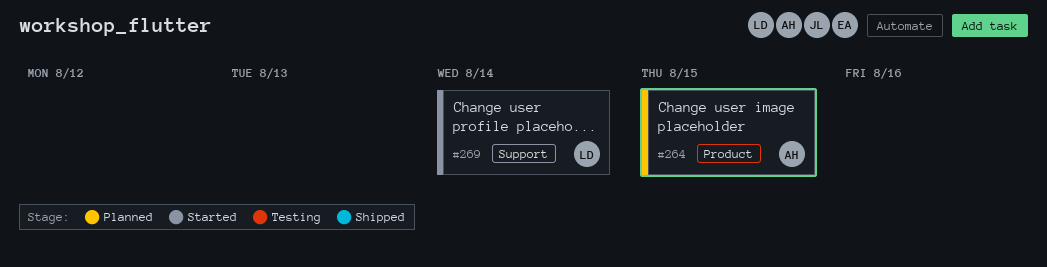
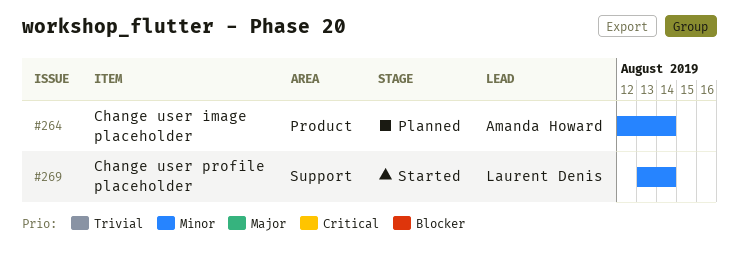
#264, due: Aug 15 -> Aug 14

